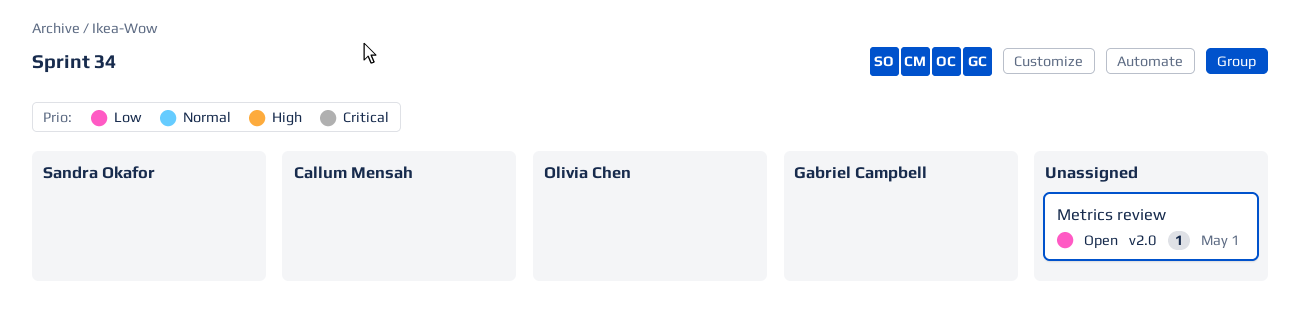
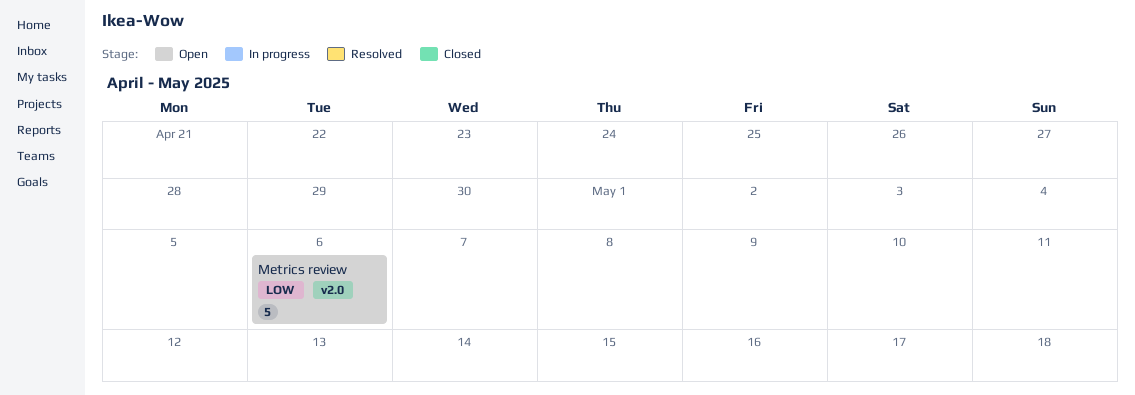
Metrics review, estimate: 1 -> 5
Metrics review, due: May 1 -> May 6

